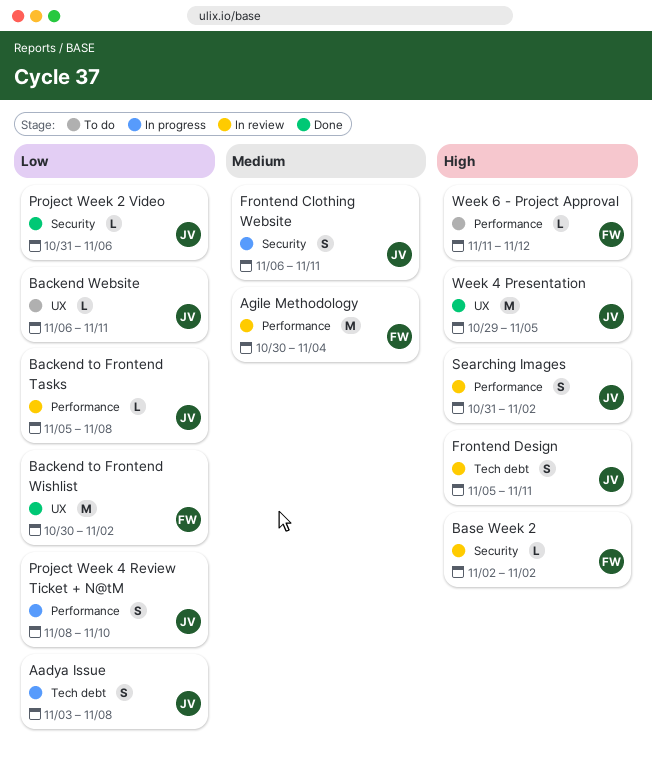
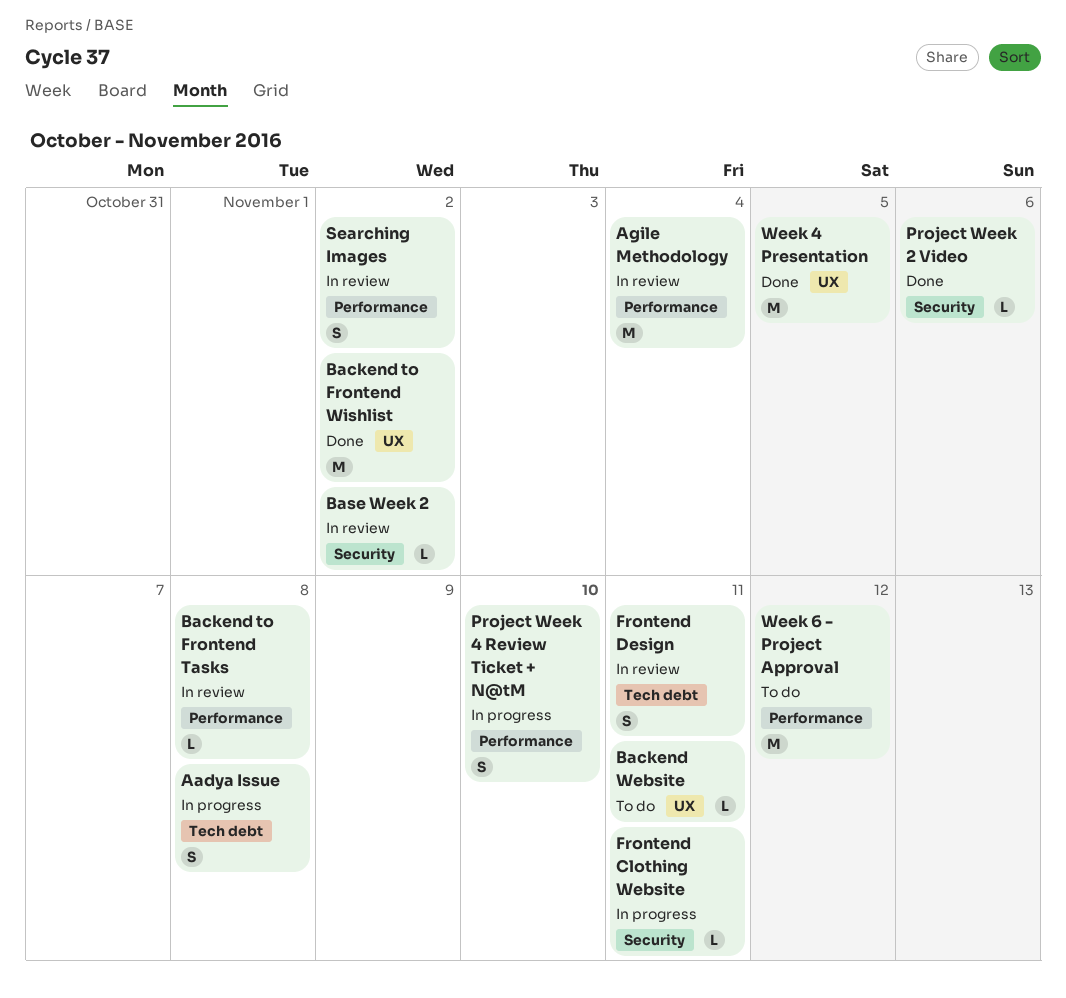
Frontend Clothing Website, estimate: S -> L
Week 6 - Project Approval, estimate: L -> M

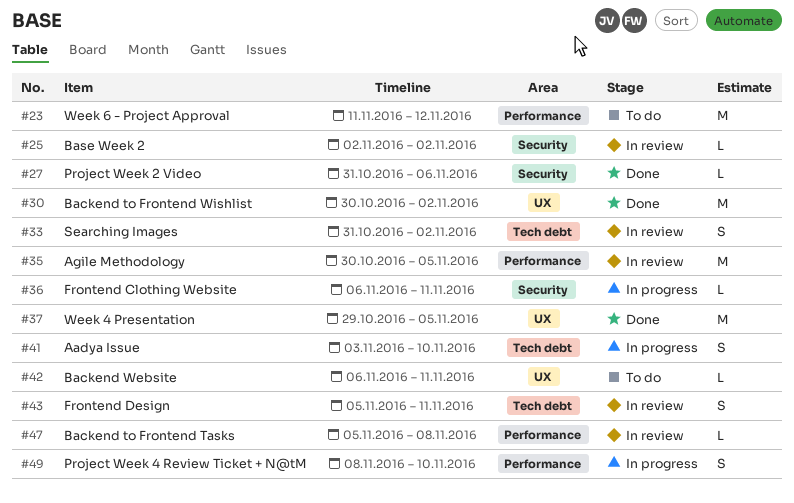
Aadya Issue, due: Nov 8 -> Nov 10
Agile Methodology, due: Nov 4 -> Nov 5
Searching Images, label: Performance -> Tech debt

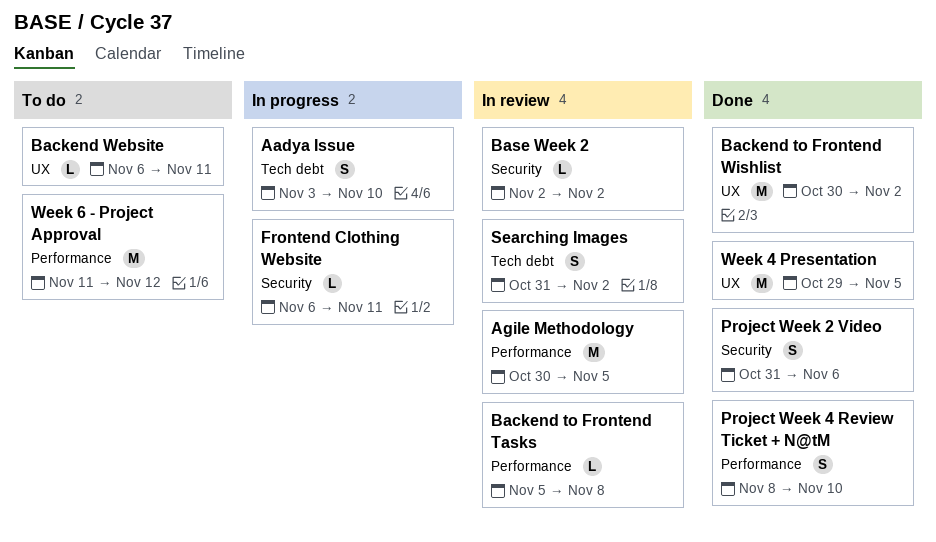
Frontend Design: present -> none
Project Week 2 Video, estimate: L -> S
Project Week 4 Review Ticket + N@tM, status: In progress -> Done

